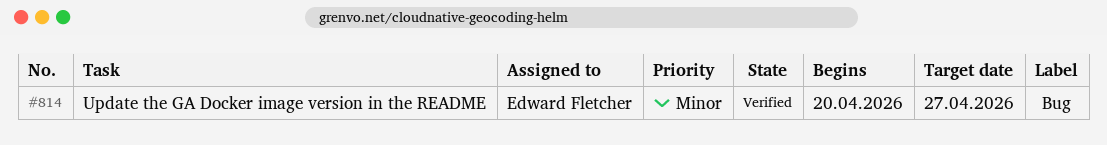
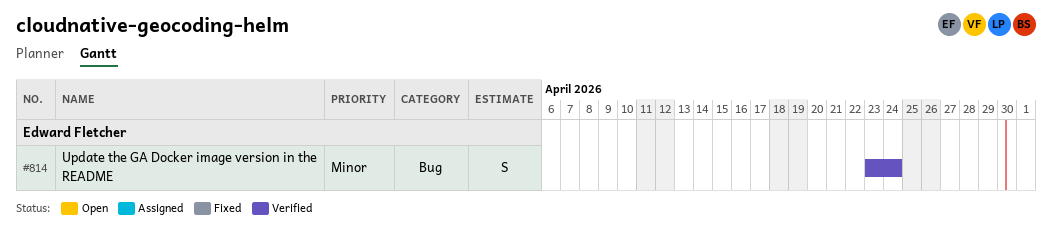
#814, start: Apr 20 -> Apr 23
#814, due: Apr 27 -> Apr 24

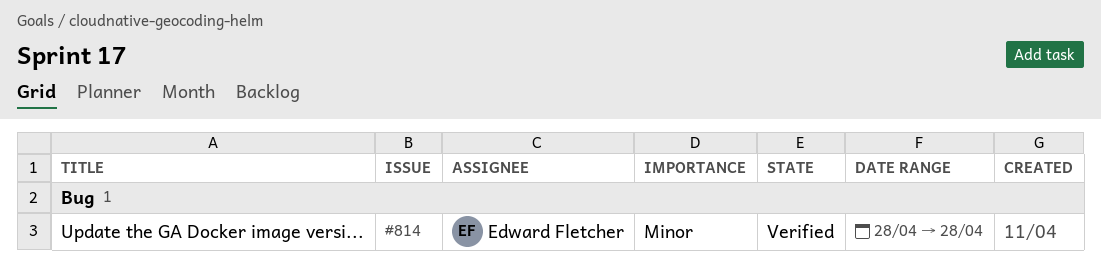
#814, start: Apr 23 -> Apr 28
#814, due: Apr 24 -> Apr 28

